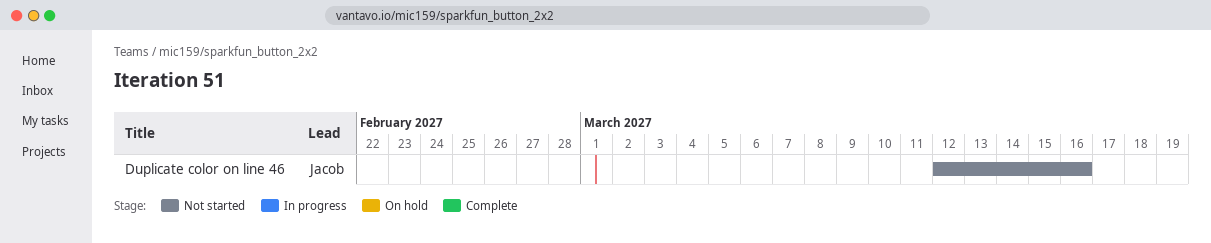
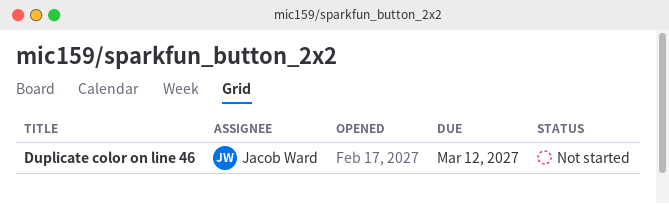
Duplicate color on line 46, due: Mar 16 -> Mar 12

